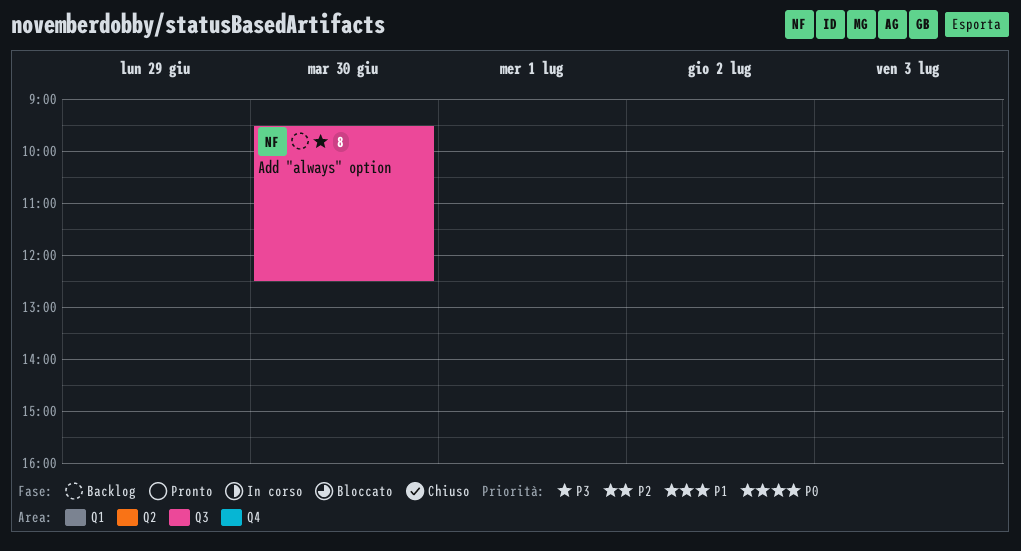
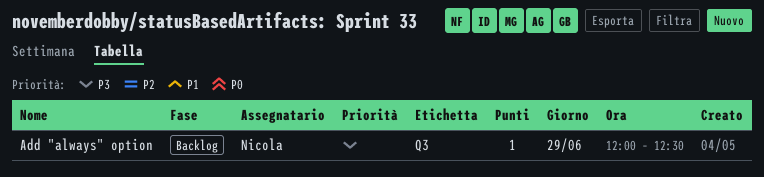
Add "always" option, estimate: 8 -> 1
Add "always" option, day: Jun 30 -> Jun 29
Add "always" option, begins: 09:30 -> 12:00

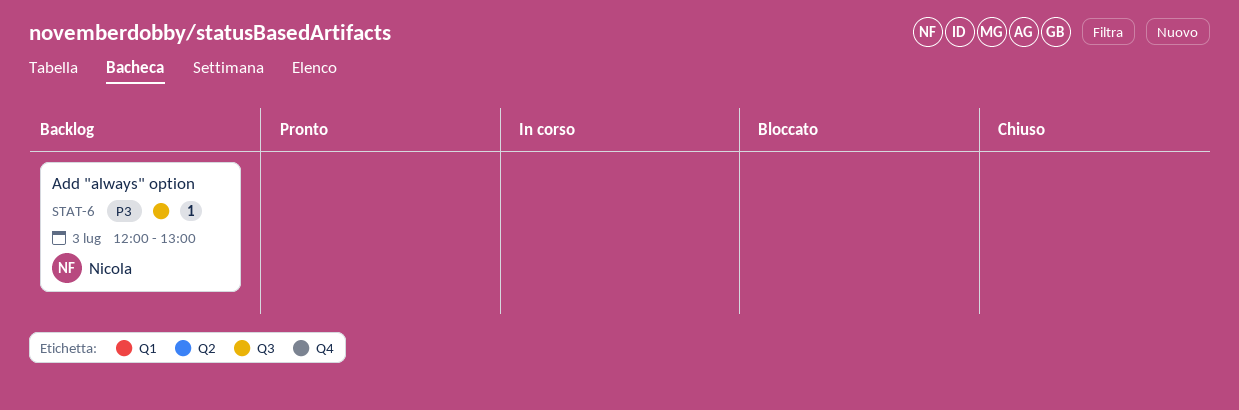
Add "always" option, day: Jun 29 -> Jul 3
Add "always" option, ends: 12:30 -> 13:00

